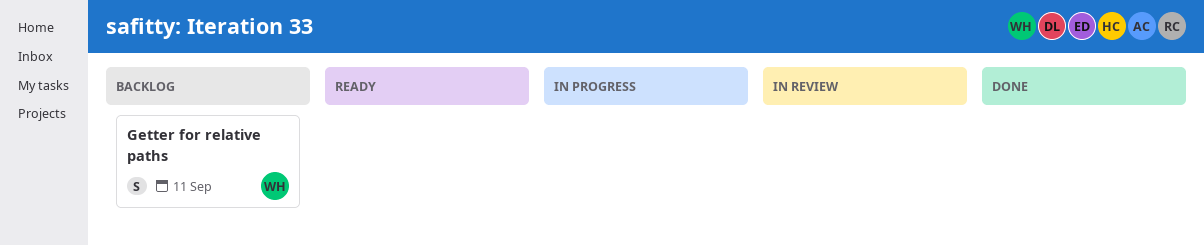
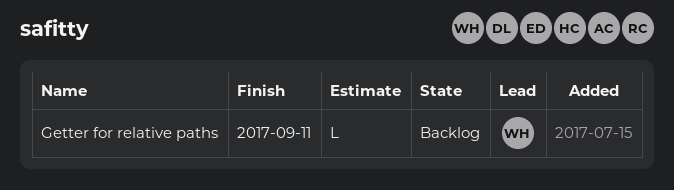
Getter for relative paths, estimate: S -> L

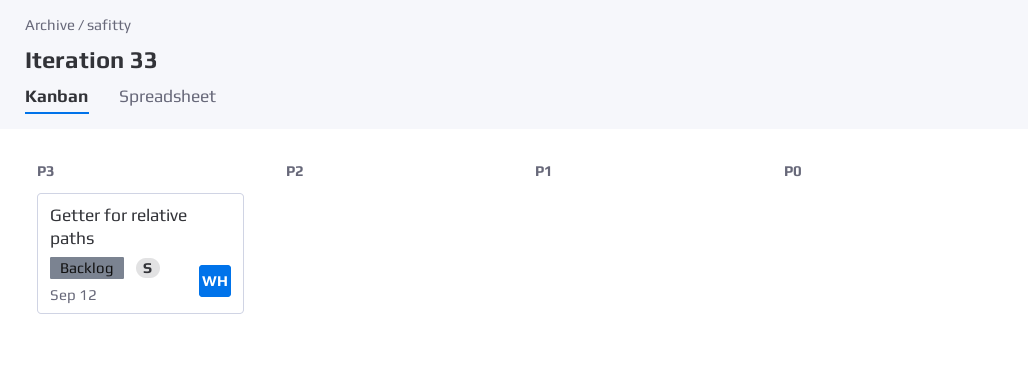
Getter for relative paths, estimate: L -> S
Getter for relative paths, due: Sep 11 -> Sep 12

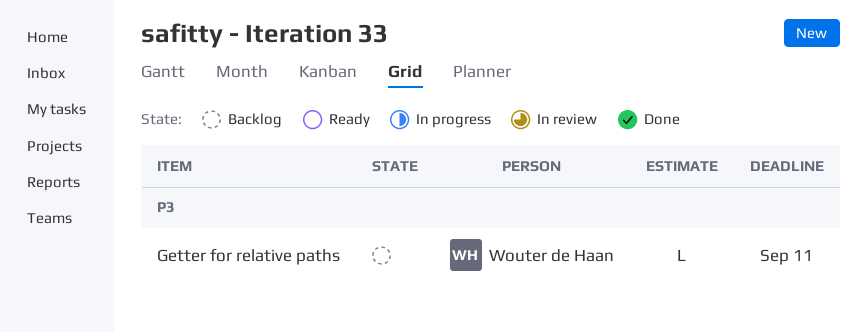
Getter for relative paths, estimate: S -> L
Getter for relative paths, due: Sep 12 -> Sep 11

